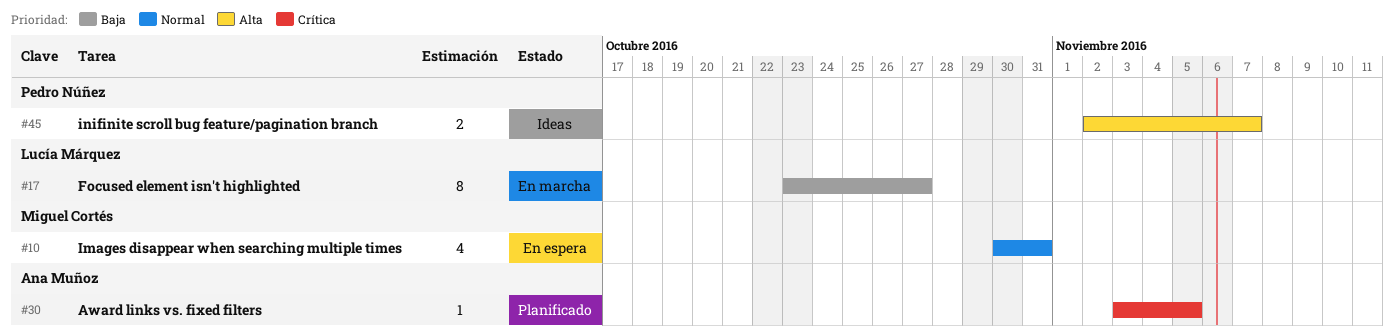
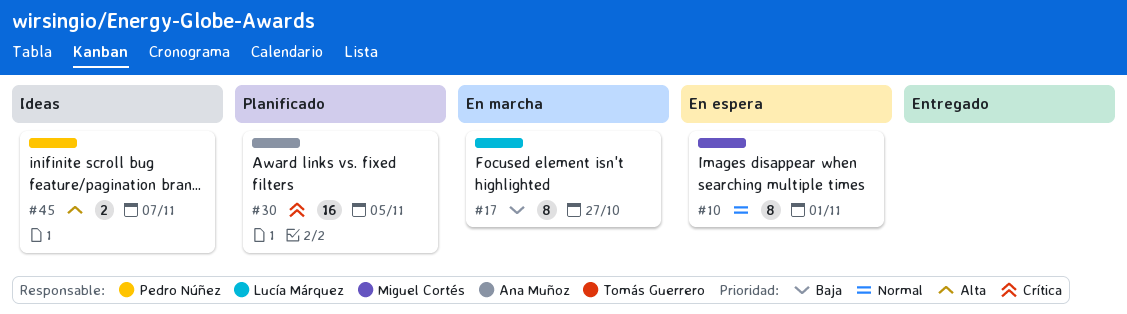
#10, estimate: 4 -> 8
#10, due: Oct 31 -> Nov 1
#30, estimate: 1 -> 16

